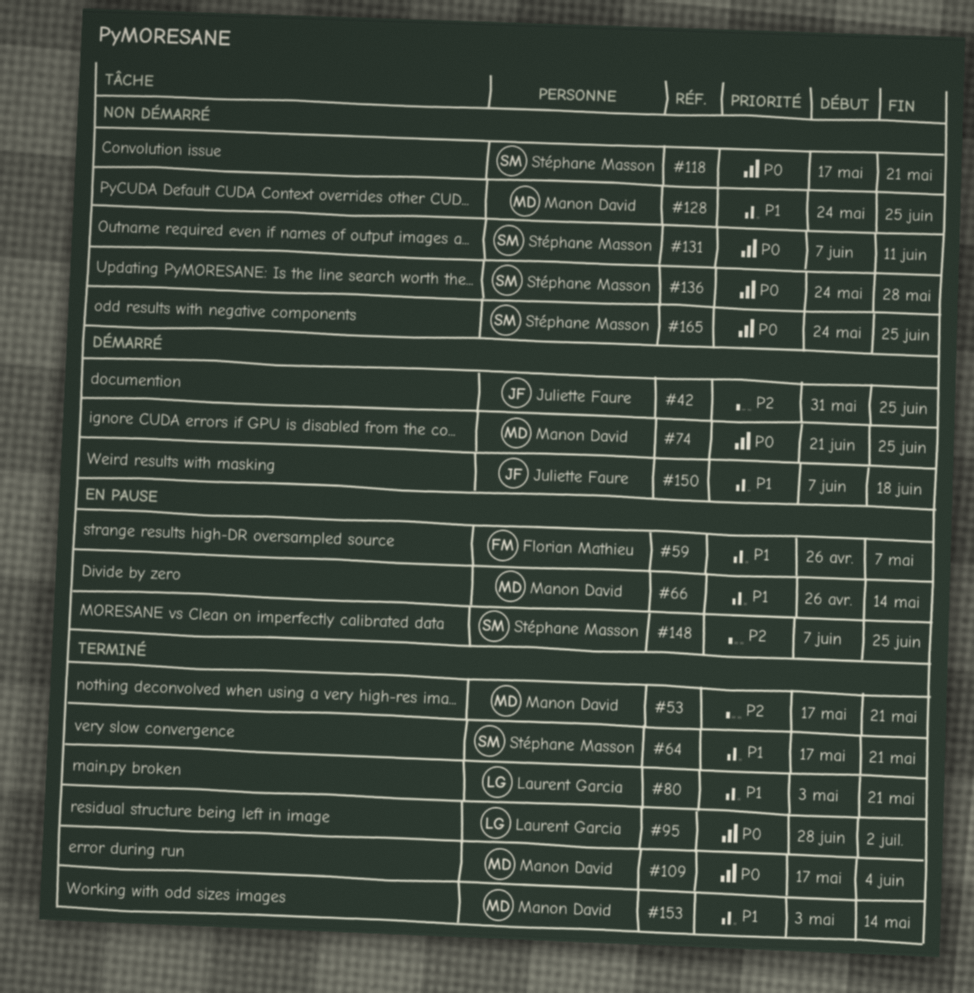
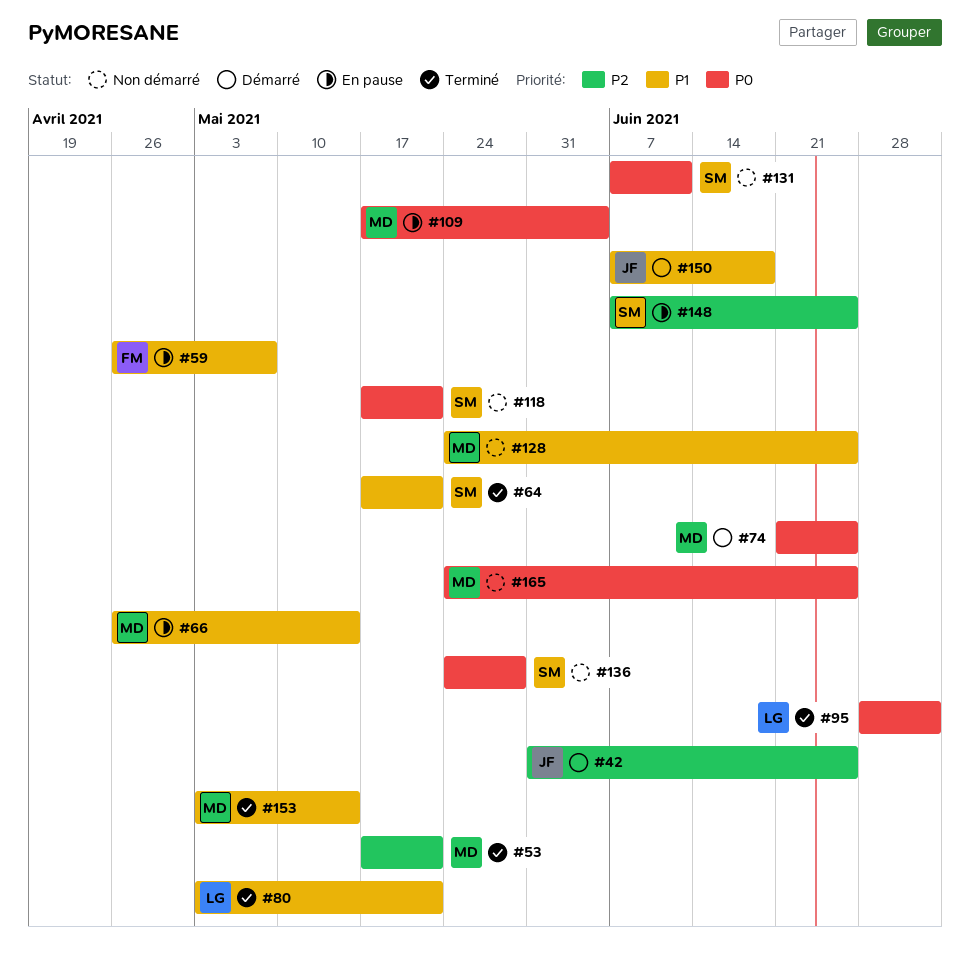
#109, status: Terminé -> En pause
#165, owner: Stéphane Masson -> Manon David

